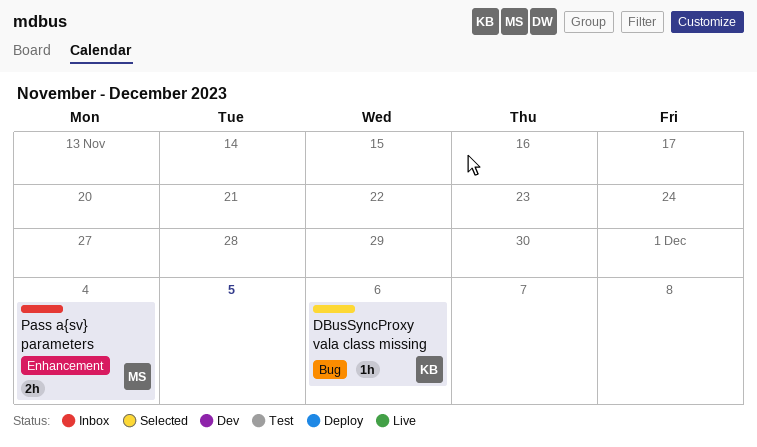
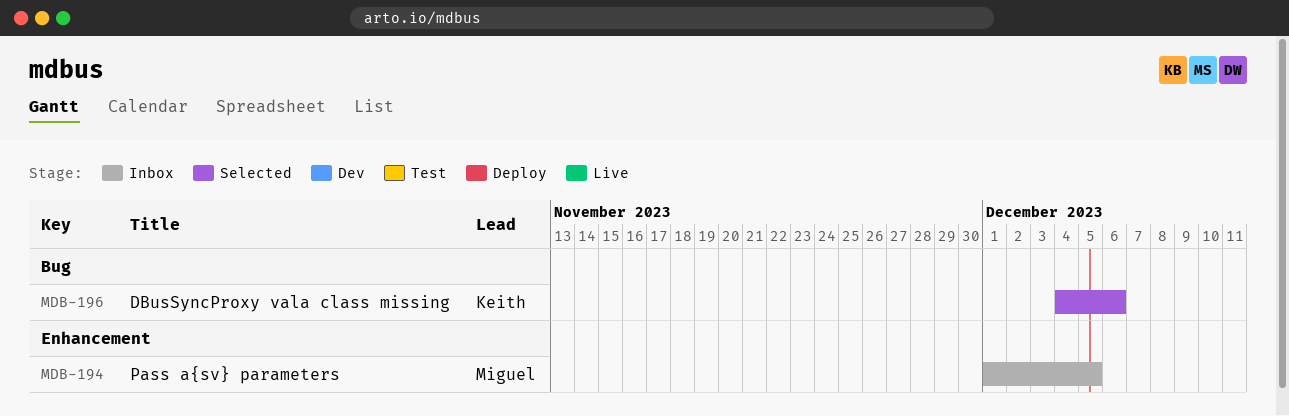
Pass a{sv} parameters, due: Dec 4 -> Dec 5

